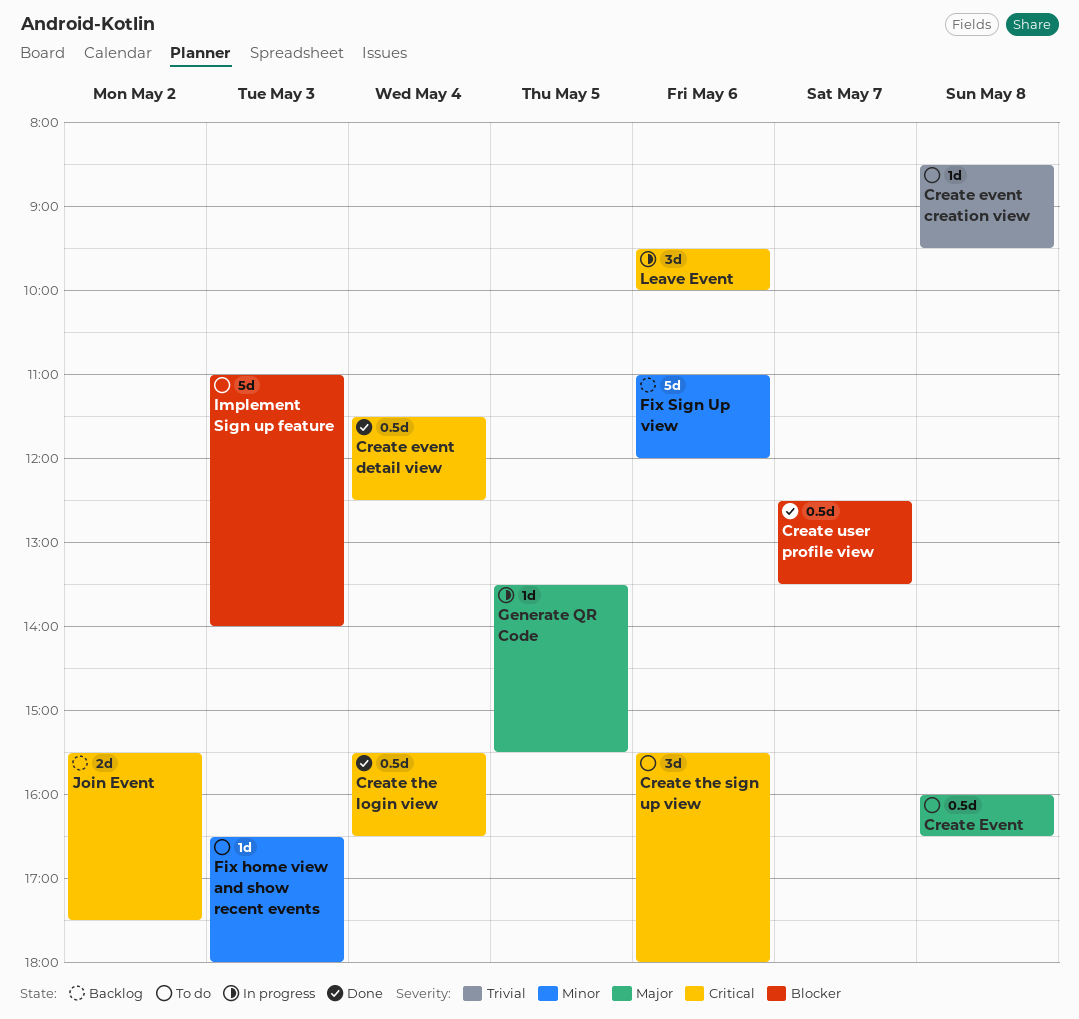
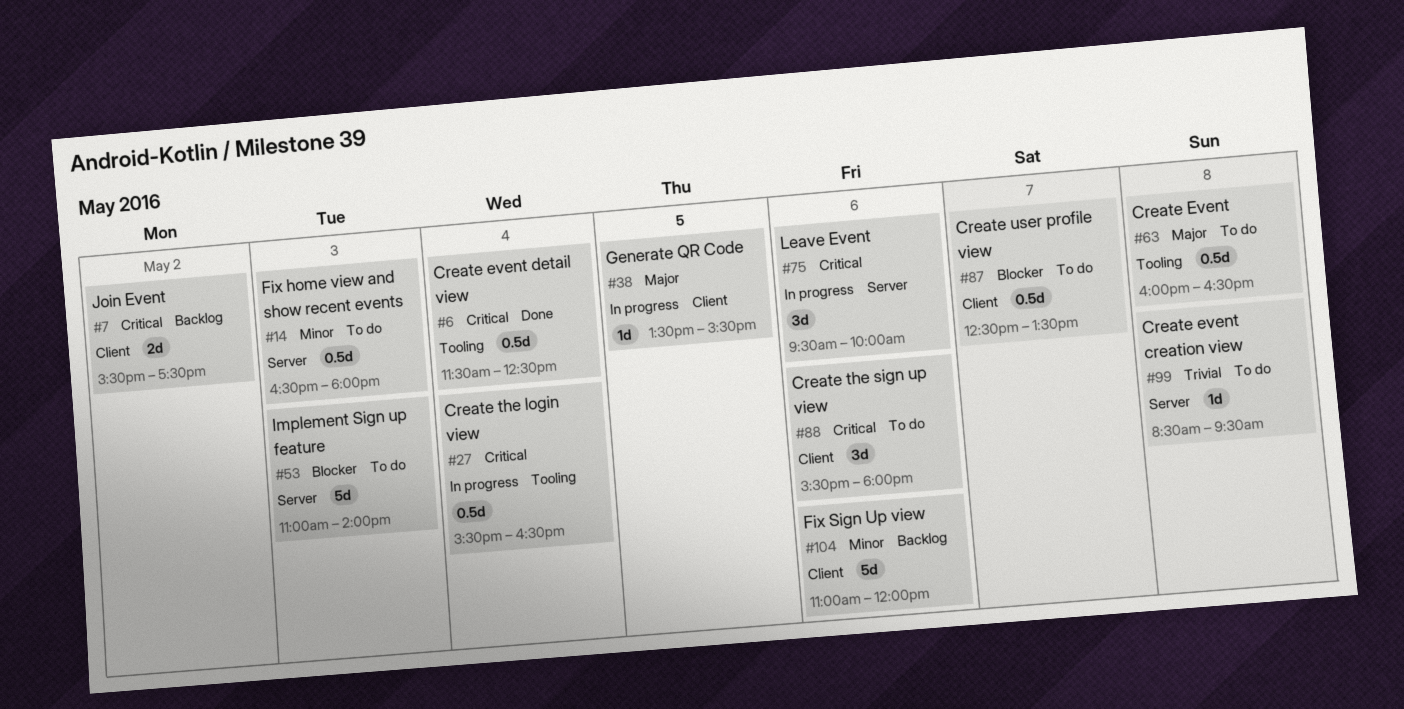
Create the login view, status: Done -> In progress
Create user profile view, status: Done -> To do
Fix home view and show recent events, estimate: 1d -> 0.5d

